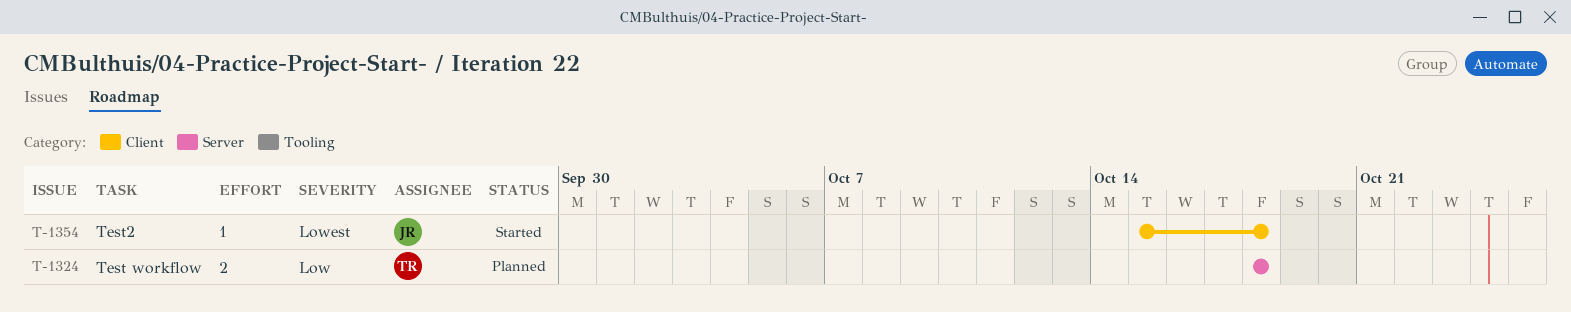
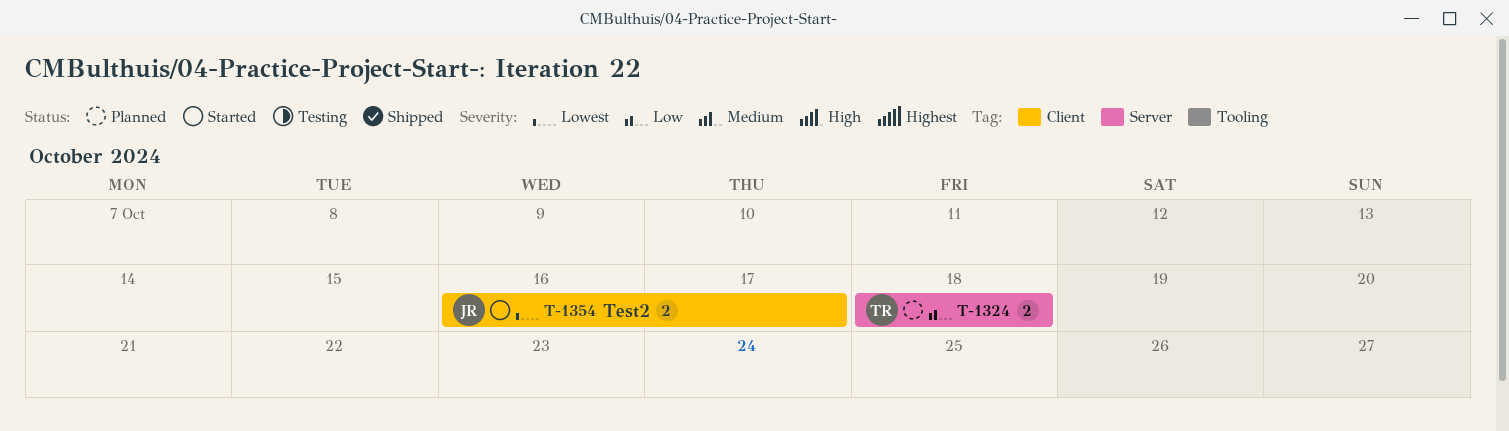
T-1354, estimate: 1 -> 2
T-1354, start: Oct 15 -> Oct 16
T-1354, due: Oct 18 -> Oct 17

